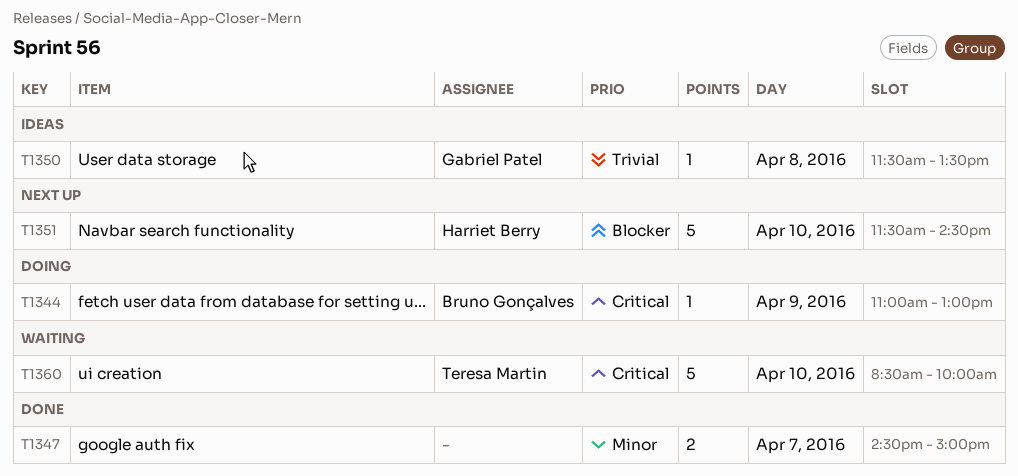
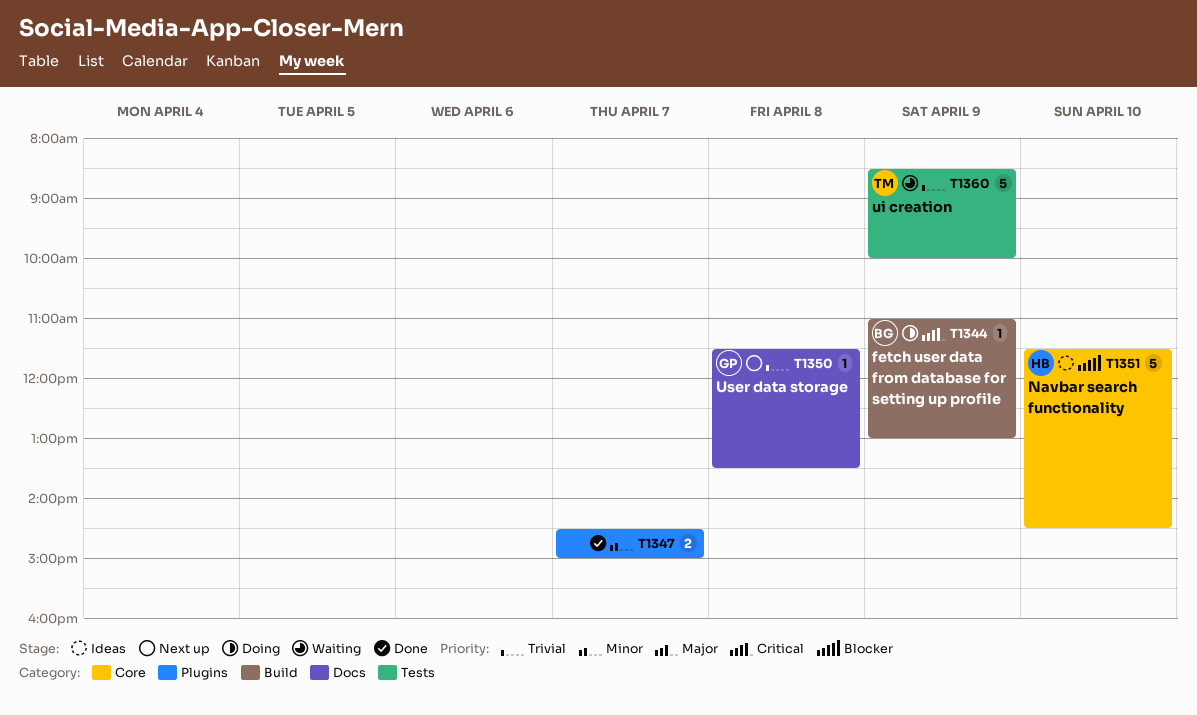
T1350, status: Ideas -> Next up
T1351, status: Next up -> Ideas
T1360, priority: Critical -> Trivial
T1360, day: Apr 10 -> Apr 9

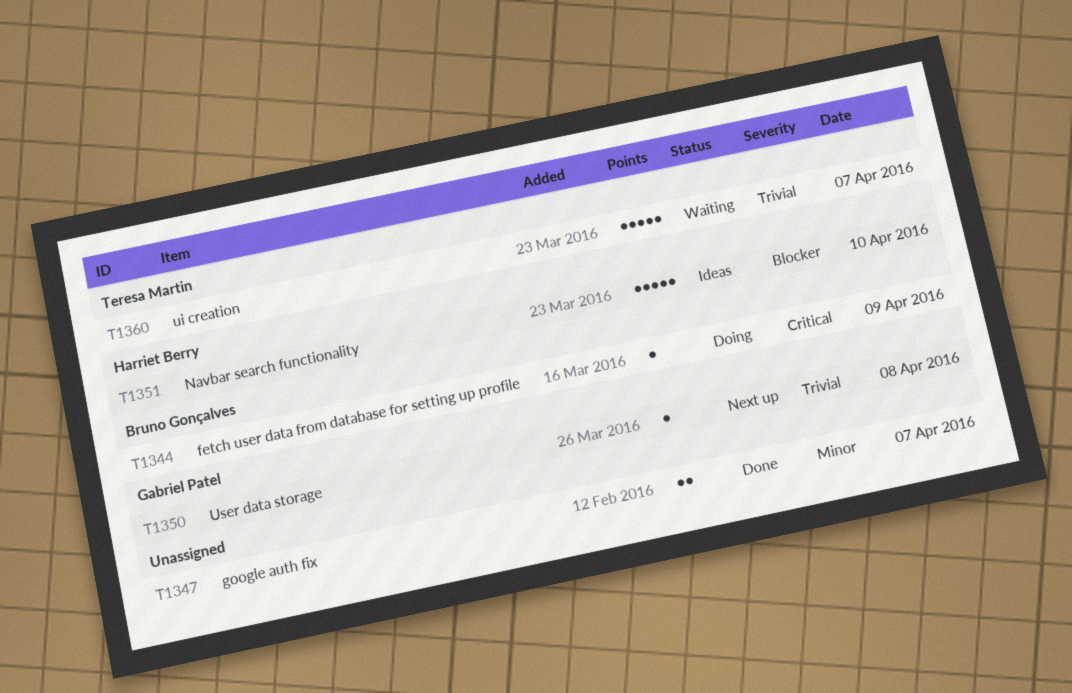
T1360, day: Apr 9 -> Apr 7

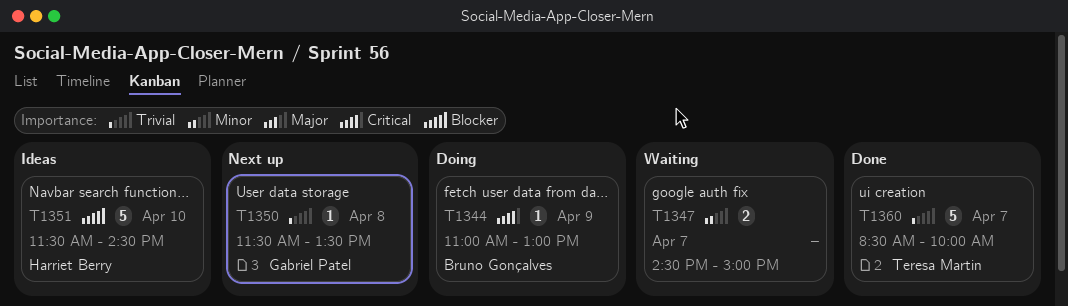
T1347, status: Done -> Waiting
T1360, status: Waiting -> Done

